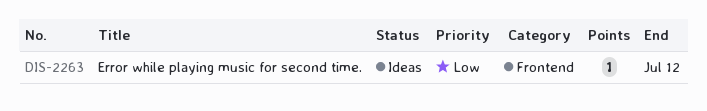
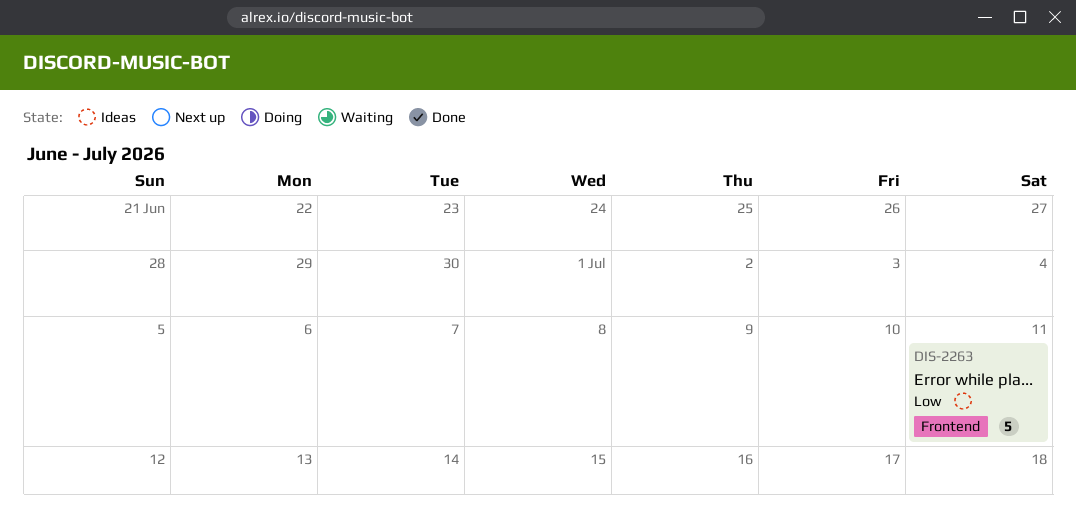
DIS-2263, estimate: 1 -> 5
DIS-2263, due: Jul 12 -> Jul 11

